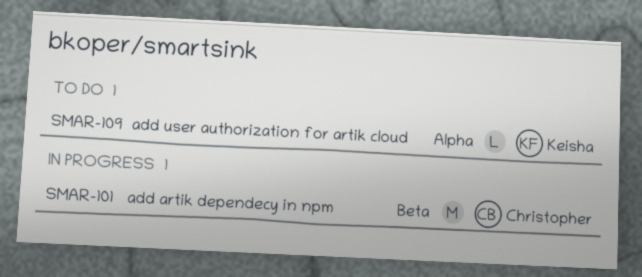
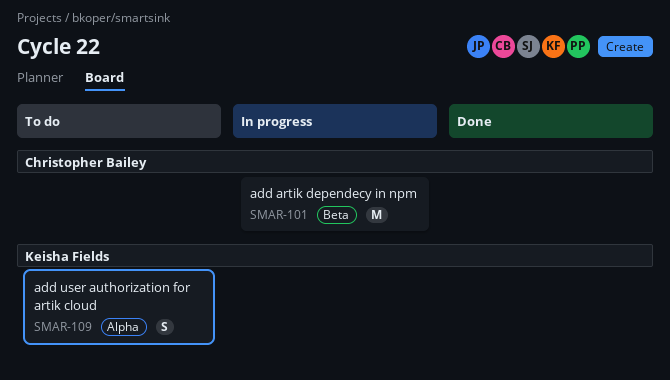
SMAR-109, estimate: L -> S

